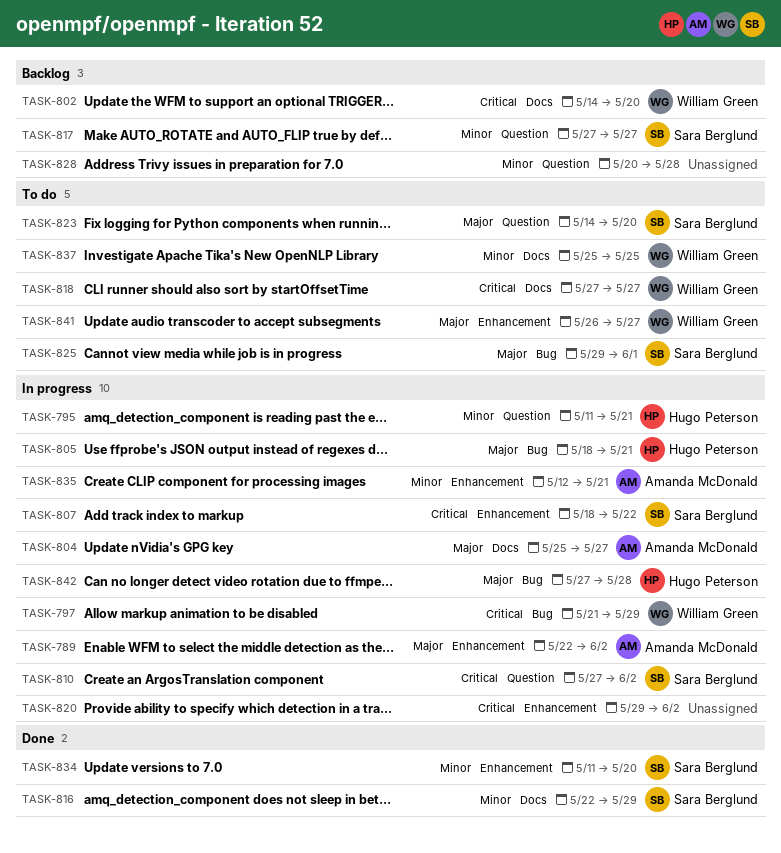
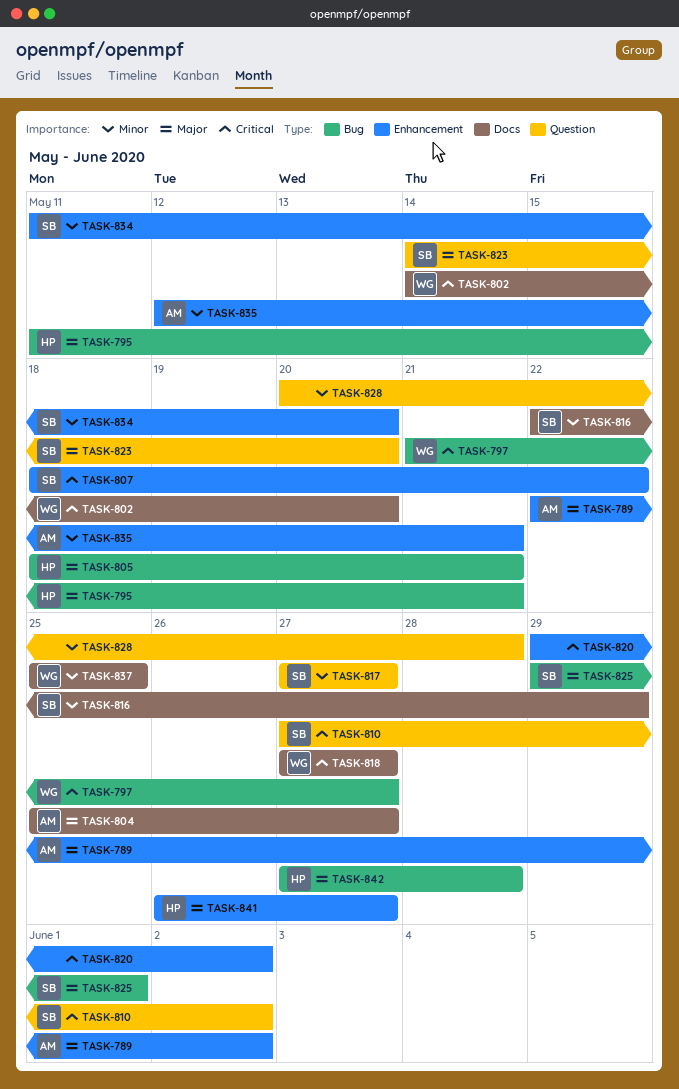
TASK-795, priority: Minor -> Major
TASK-795, label: Question -> Bug
TASK-797, due: May 29 -> May 27
TASK-841, owner: William Green -> Hugo Peterson

